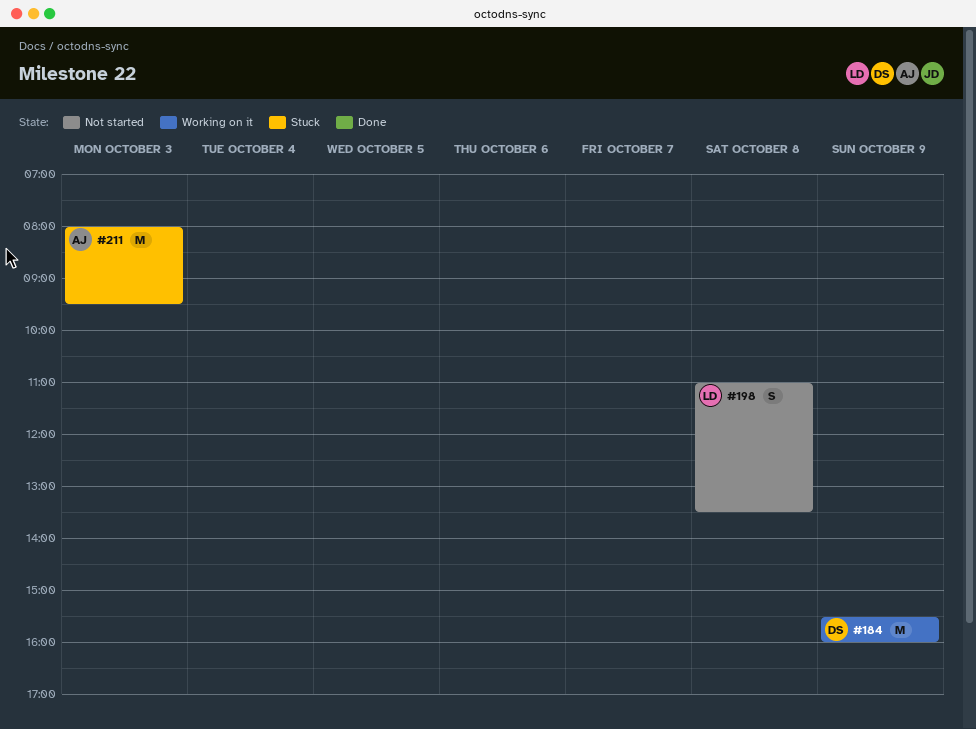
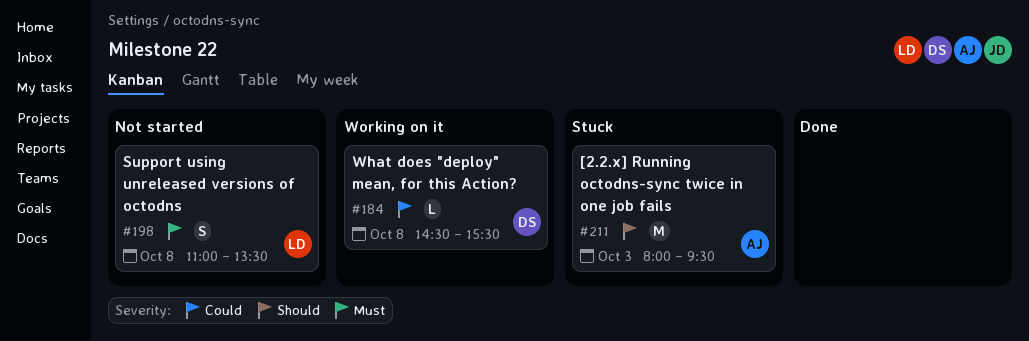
#184, estimate: M -> L
#184, day: Oct 9 -> Oct 8
#184, begins: 15:30 -> 14:30
#184, ends: 16:00 -> 15:30

